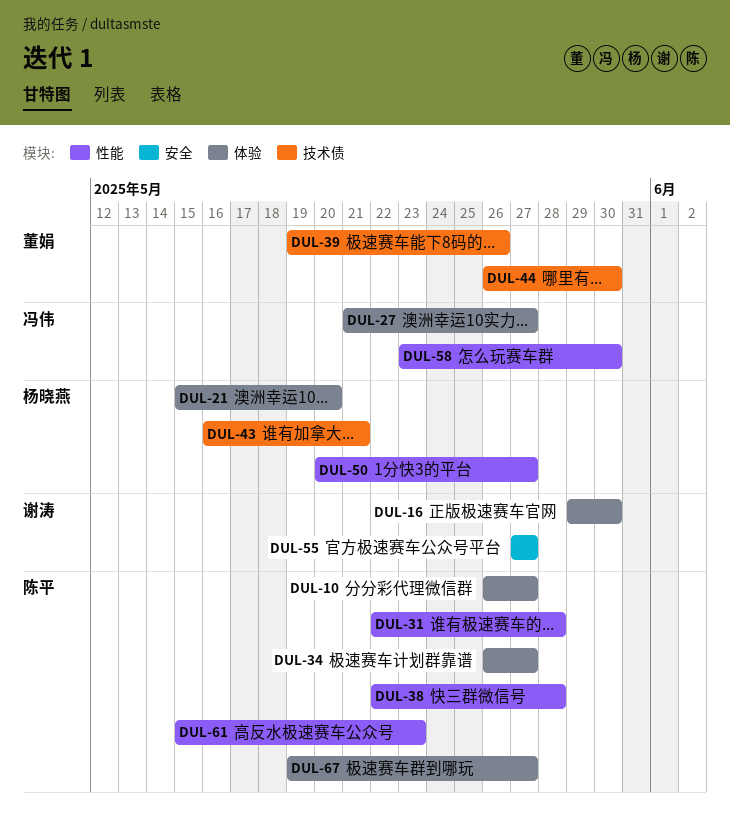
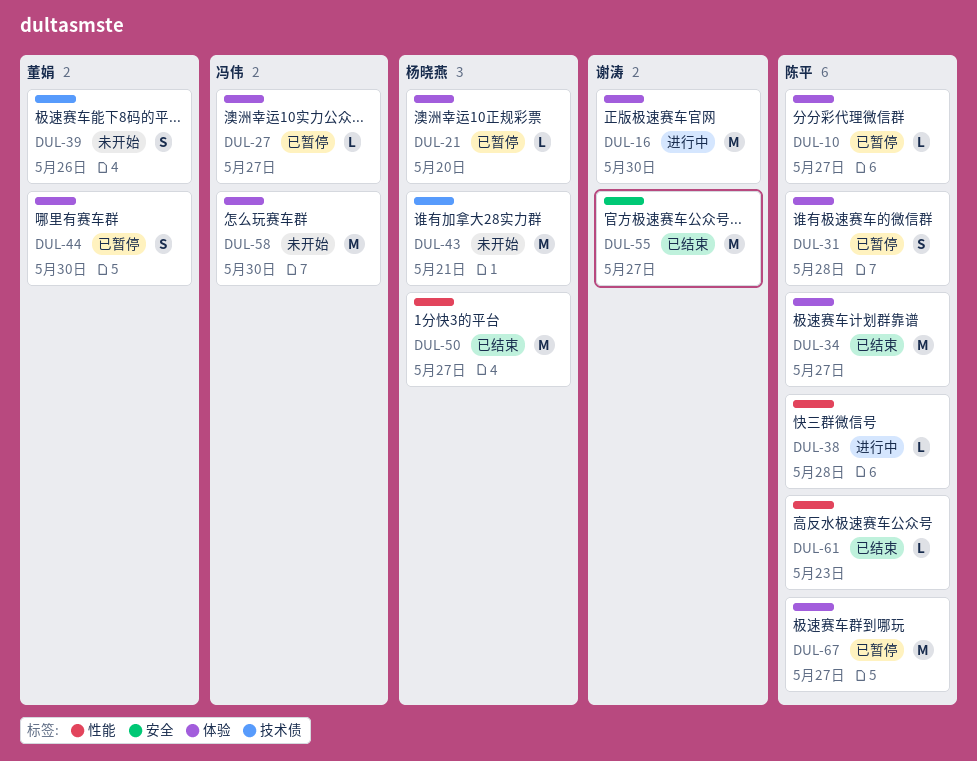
DUL-31, label: 性能 -> 体验
DUL-44, label: 技术债 -> 体验
DUL-58, label: 性能 -> 体验

